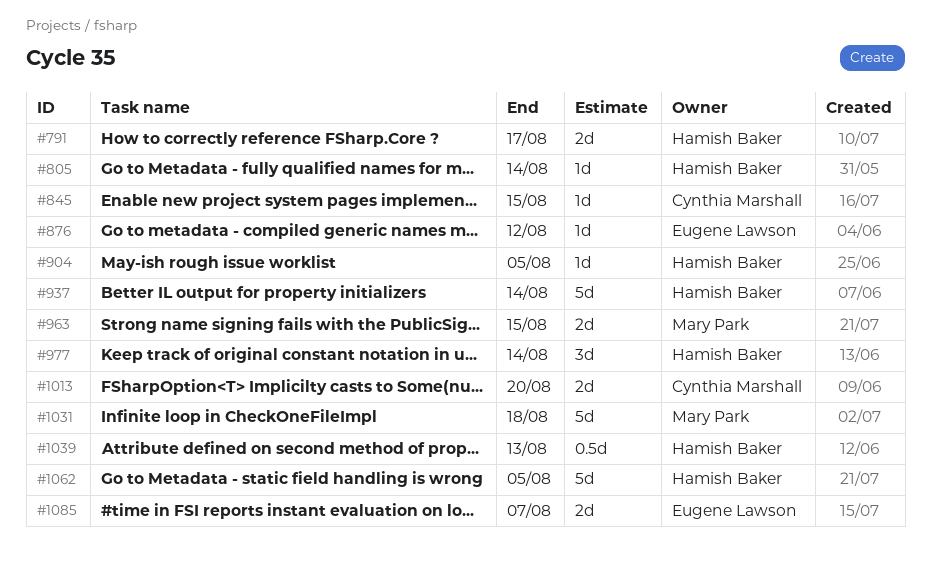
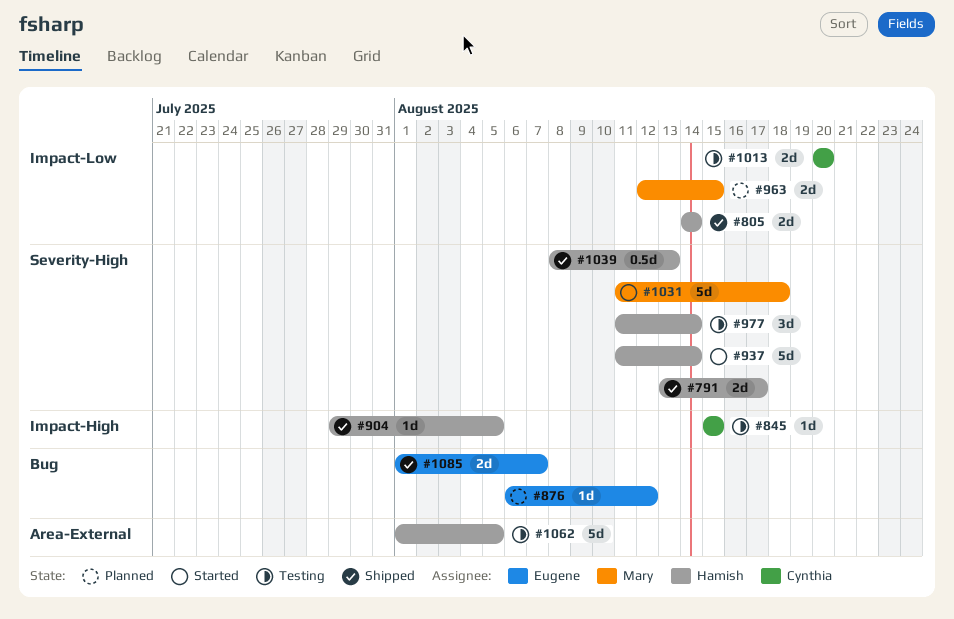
#805, estimate: 1d -> 2d

